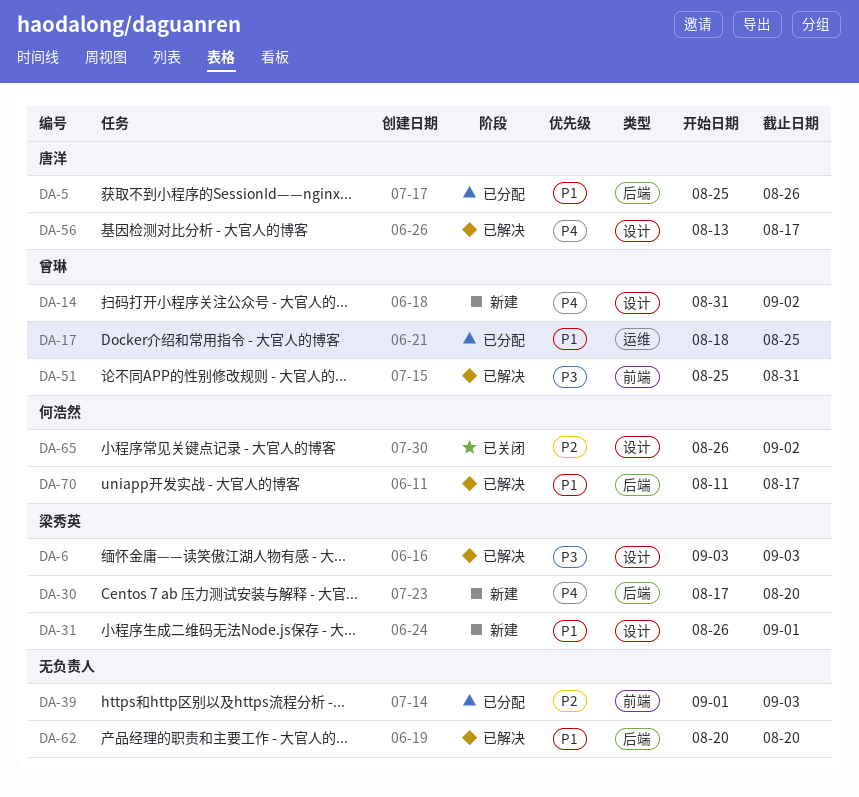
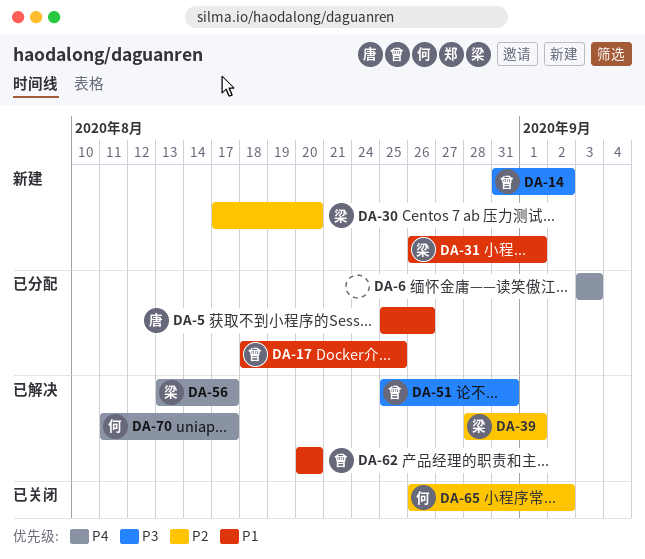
DA-6, status: 已解决 -> 已分配
DA-6, owner: 梁秀英 -> none
DA-6, priority: P3 -> P4
DA-14, priority: P4 -> P3
DA-30, priority: P4 -> P2
DA-39, status: 已分配 -> 已解决
DA-39, owner: none -> 梁秀英
DA-39, start: Sep 1 -> Aug 28
DA-39, due: Sep 3 -> Sep 1
DA-56, owner: 唐洋 -> 梁秀英
DA-62, owner: none -> 曾琳
DA-70, priority: P1 -> P4

